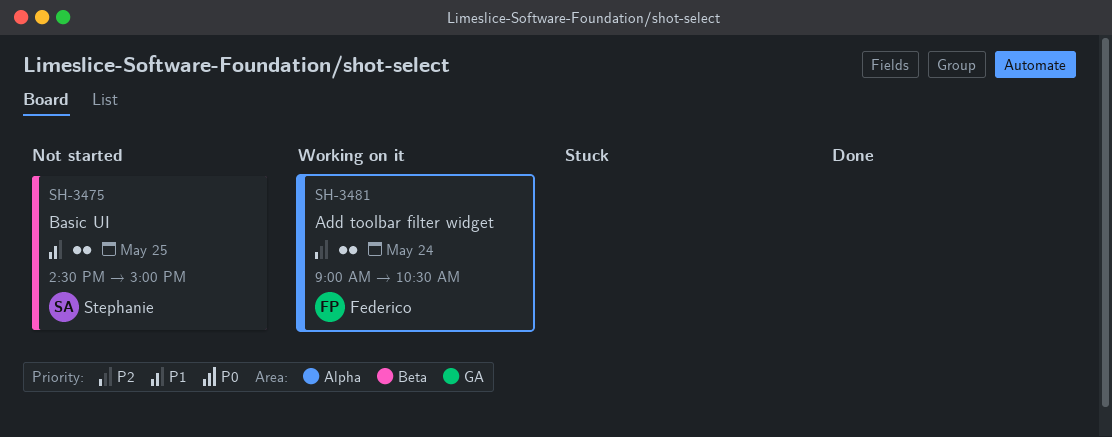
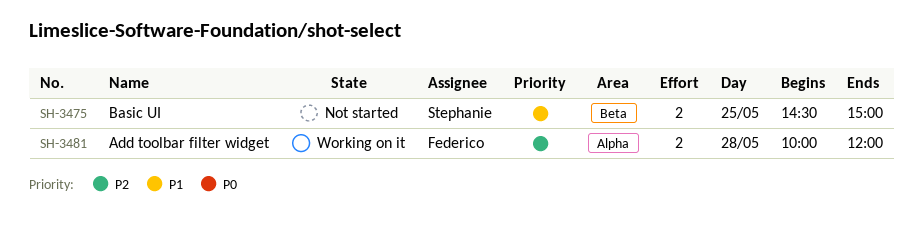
SH-3481, day: May 24 -> May 28
SH-3481, begins: 09:00 -> 10:00
SH-3481, ends: 10:30 -> 12:00

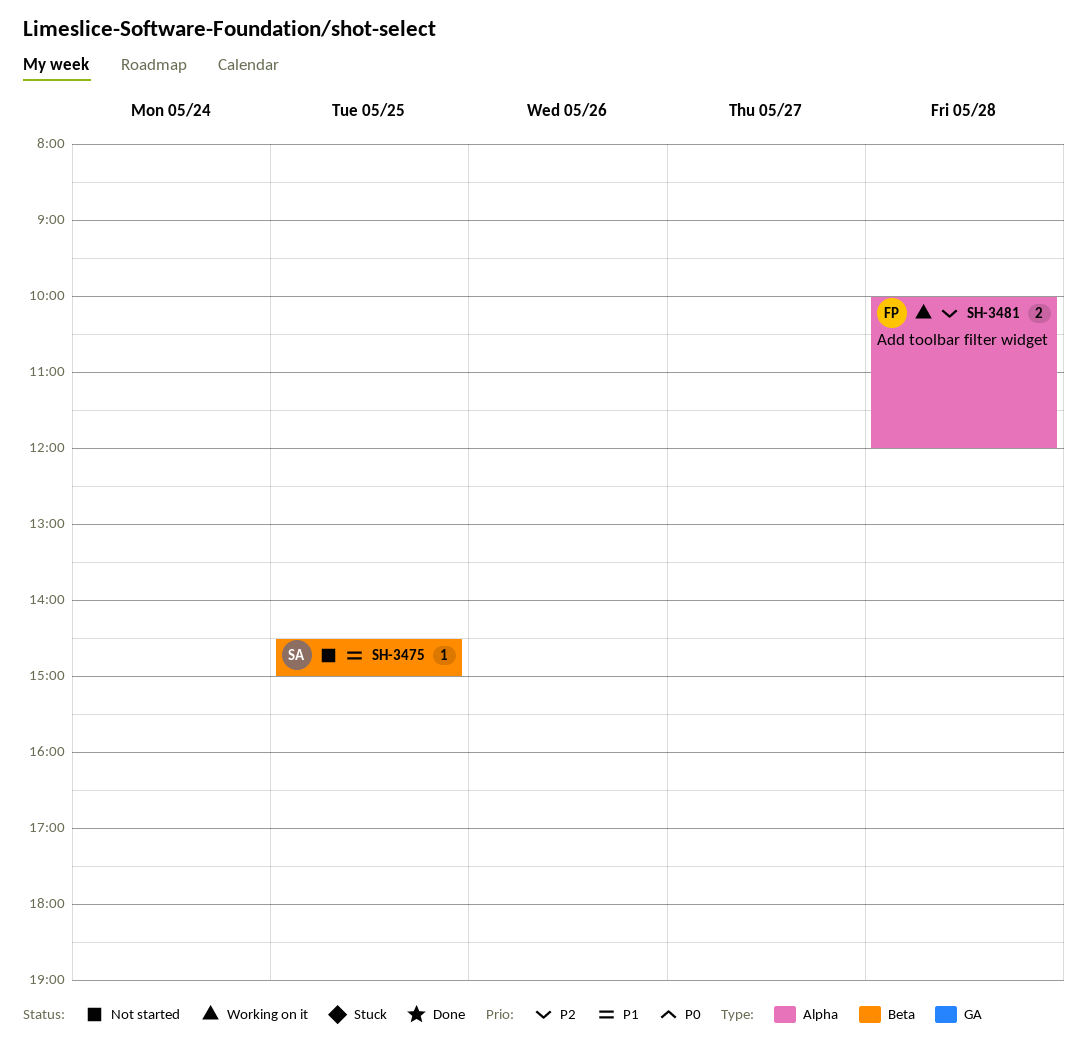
SH-3475, estimate: 2 -> 1

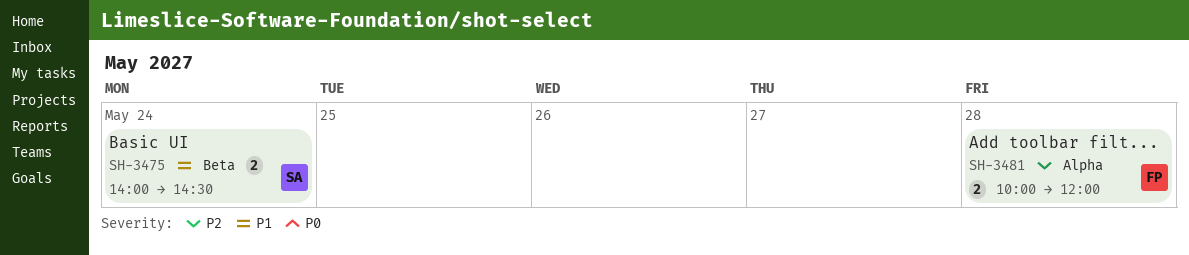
SH-3475, estimate: 1 -> 2
SH-3475, day: May 25 -> May 24
SH-3475, begins: 14:30 -> 14:00
SH-3475, ends: 15:00 -> 14:30

